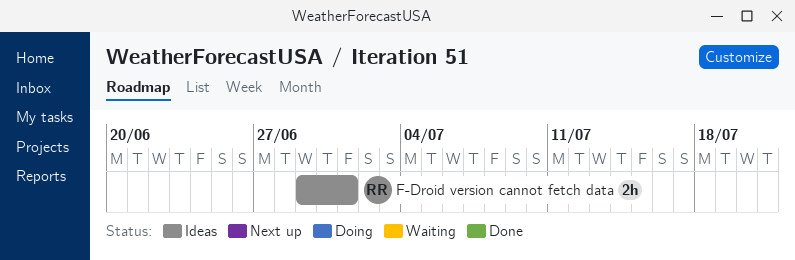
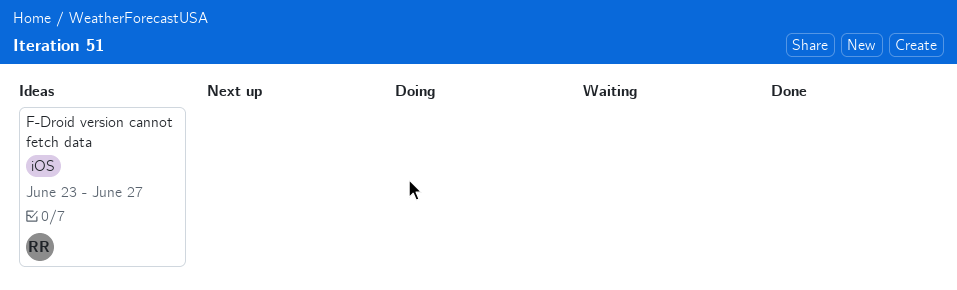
F-Droid version cannot fetch data, start: Jun 29 -> Jun 23
F-Droid version cannot fetch data, due: Jul 1 -> Jun 27

